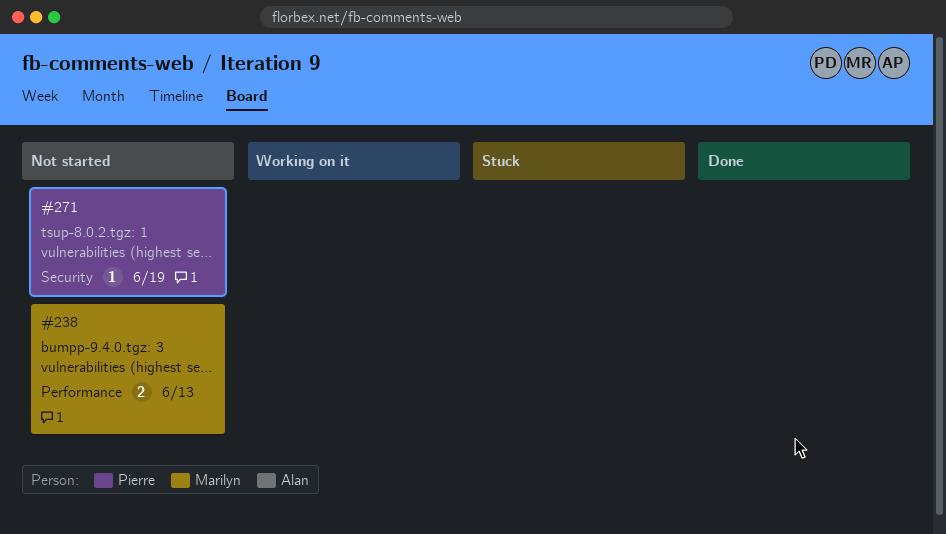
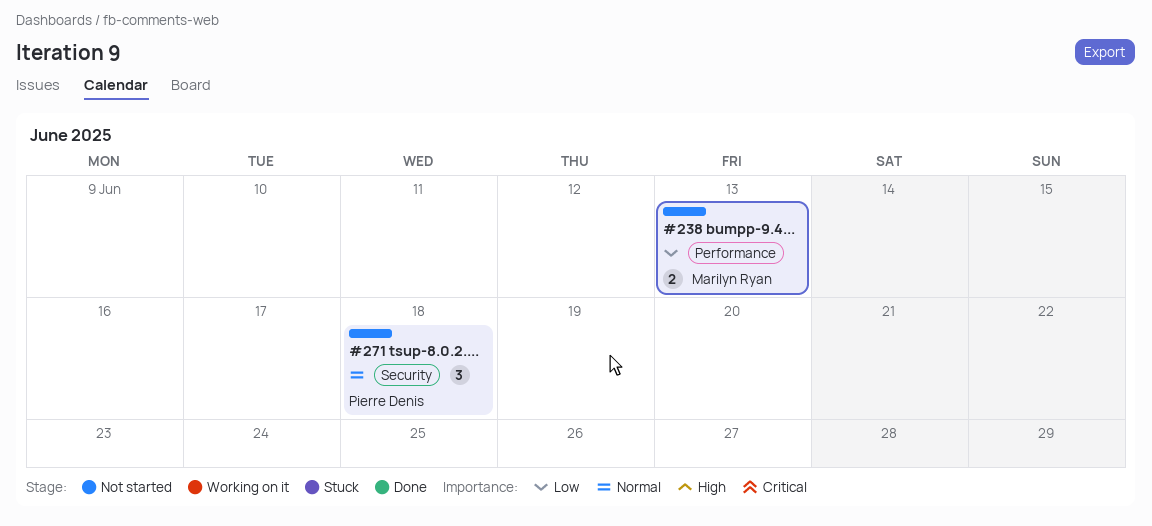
#271, estimate: 1 -> 3
#271, due: Jun 19 -> Jun 18

